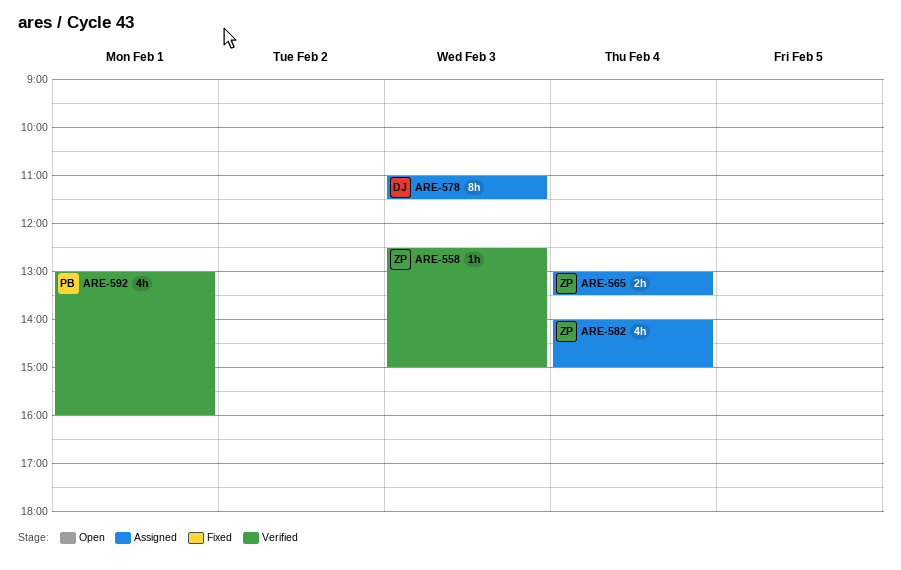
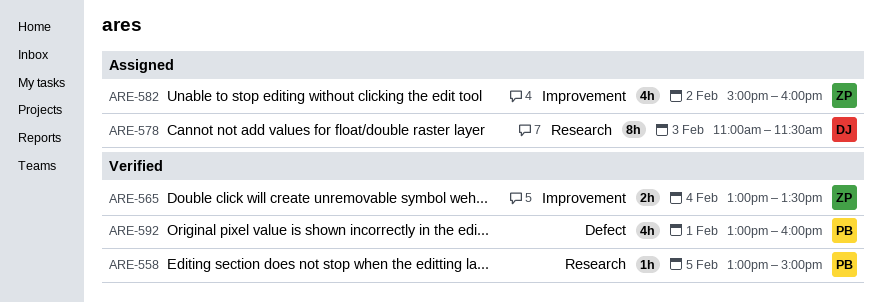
ARE-558, owner: ZP -> PB
ARE-558, day: Feb 3 -> Feb 5
ARE-558, begins: 12:30 -> 13:00
ARE-565, status: Assigned -> Verified
ARE-582, day: Feb 4 -> Feb 2
ARE-582, begins: 14:00 -> 15:00
ARE-582, ends: 15:00 -> 16:00

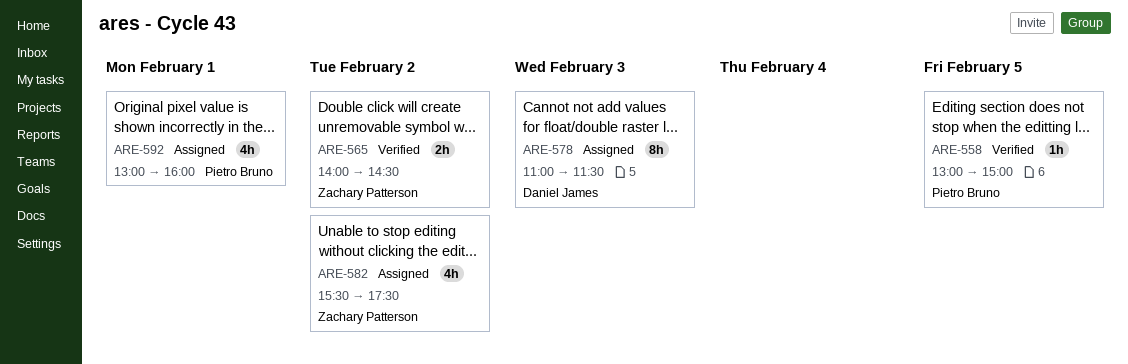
ARE-565, day: Feb 4 -> Feb 2
ARE-565, begins: 13:00 -> 14:00
ARE-565, ends: 13:30 -> 14:30
ARE-582, begins: 15:00 -> 15:30
ARE-582, ends: 16:00 -> 17:30
ARE-592, status: Verified -> Assigned

